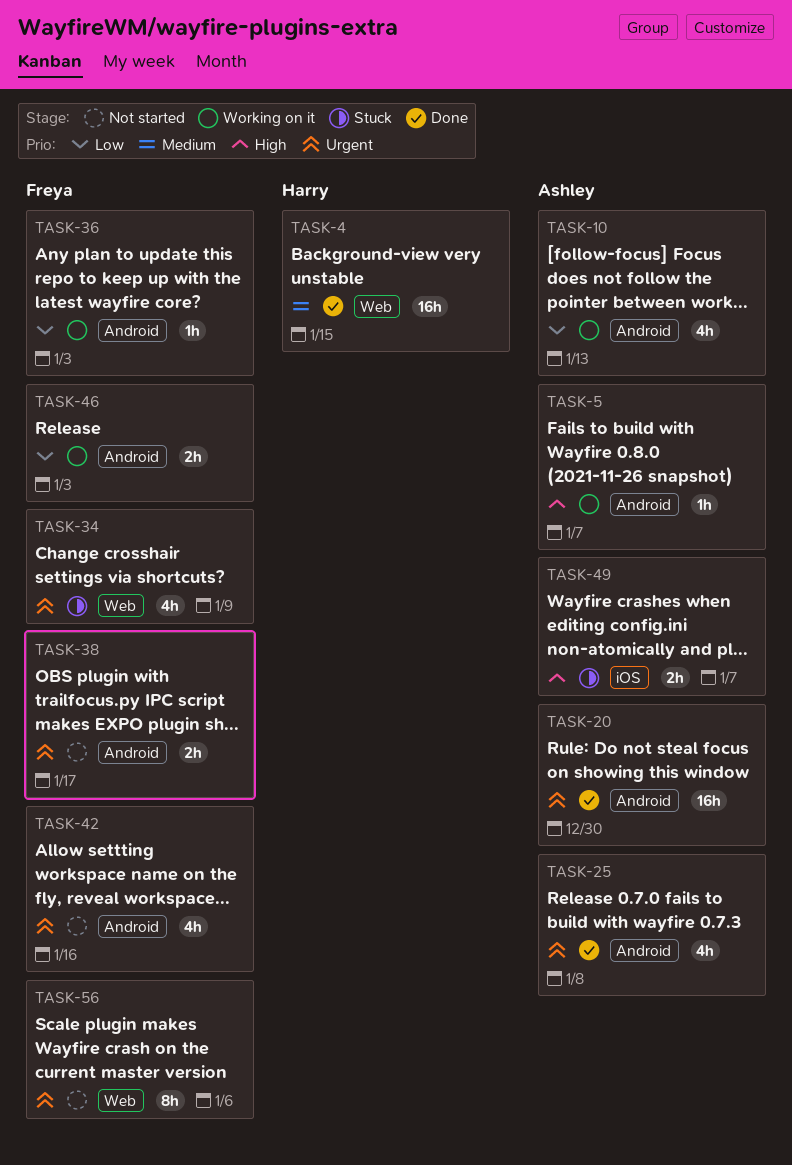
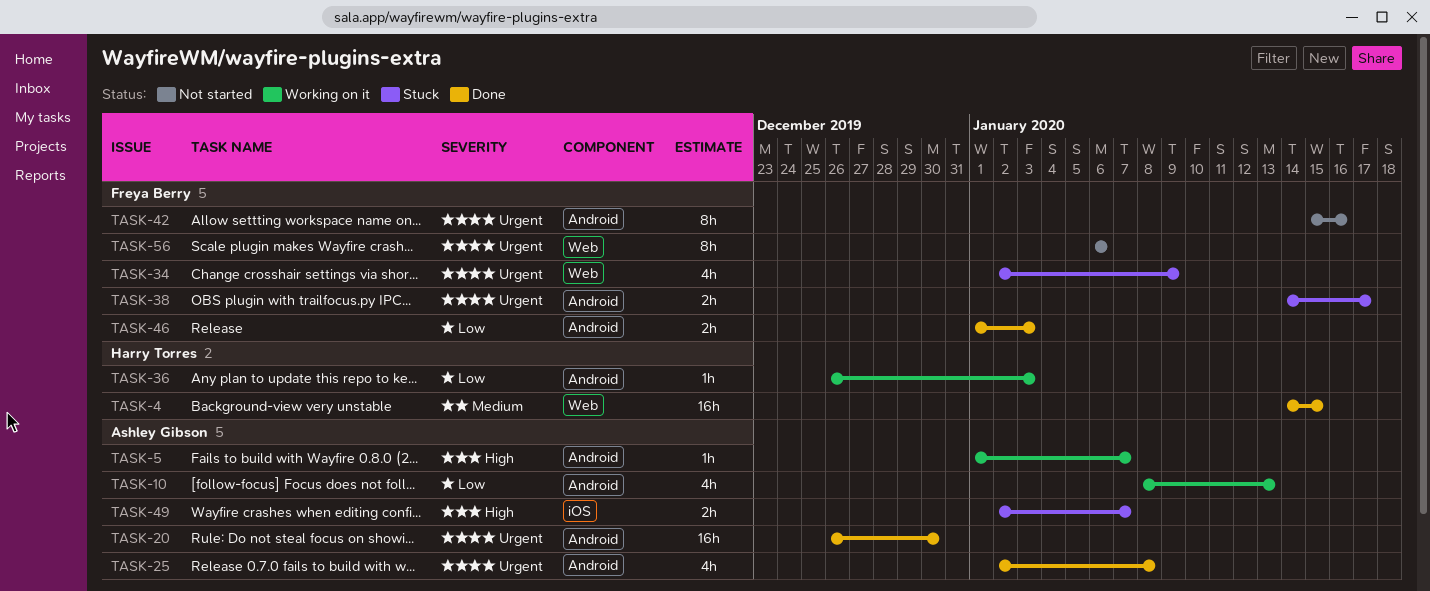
TASK-36, owner: Freya Berry -> Harry Torres
TASK-38, status: Not started -> Stuck
TASK-42, estimate: 4h -> 8h
TASK-46, status: Working on it -> Done

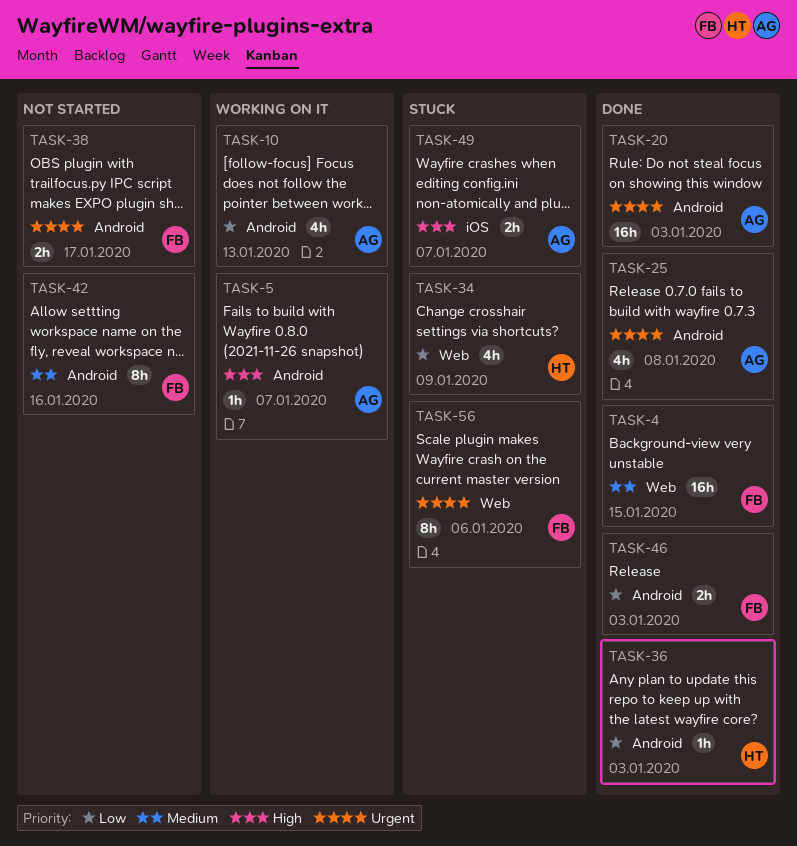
TASK-4, owner: Harry Torres -> Freya Berry
TASK-20, due: Dec 30 -> Jan 3
TASK-34, owner: Freya Berry -> Harry Torres
TASK-34, priority: Urgent -> Low
TASK-36, status: Working on it -> Done
TASK-38, status: Stuck -> Not started
TASK-42, priority: Urgent -> Medium
TASK-56, status: Not started -> Stuck

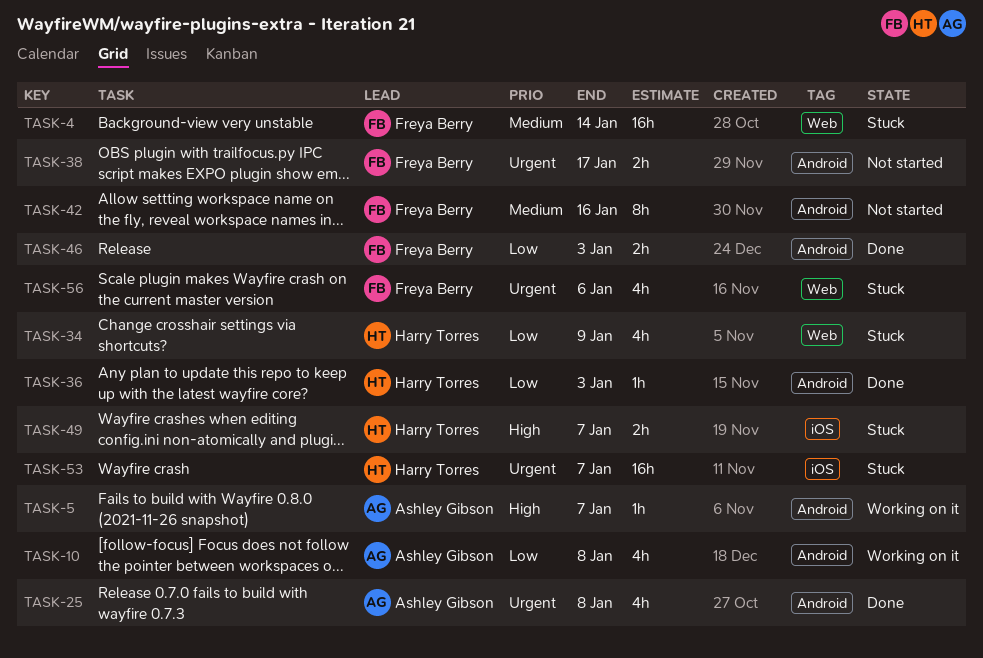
TASK-4, status: Done -> Stuck
TASK-4, due: Jan 15 -> Jan 14
TASK-10, due: Jan 13 -> Jan 8
TASK-20: present -> none
TASK-49, owner: Ashley Gibson -> Harry Torres
TASK-53: none -> present
TASK-56, estimate: 8h -> 4h

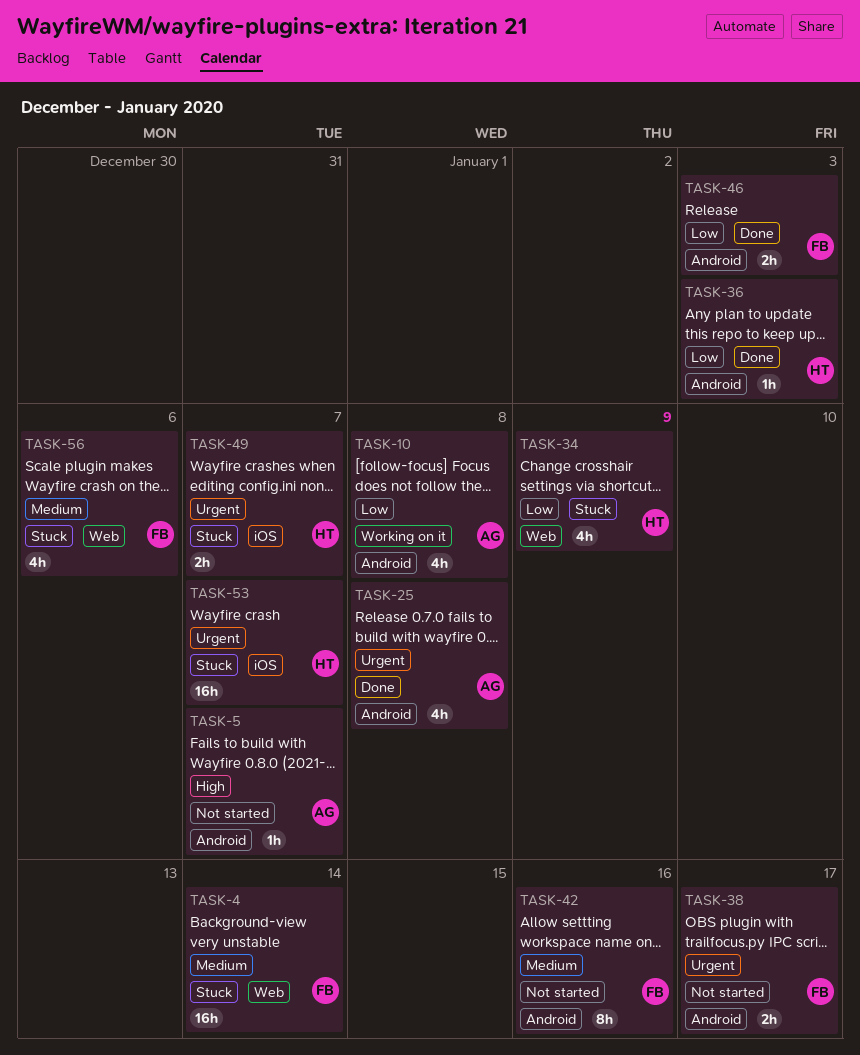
TASK-5, status: Working on it -> Not started
TASK-49, priority: High -> Urgent
TASK-56, priority: Urgent -> Medium

